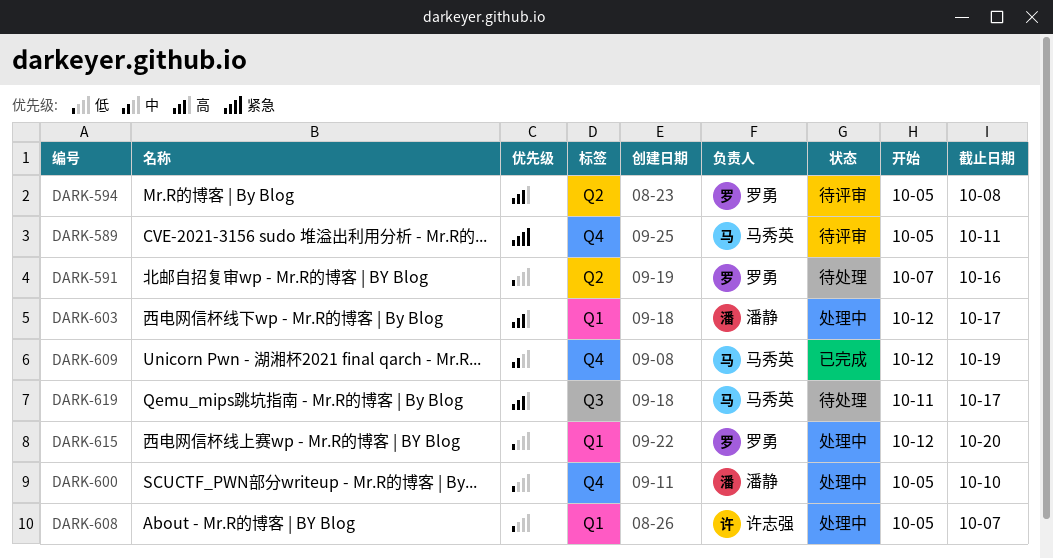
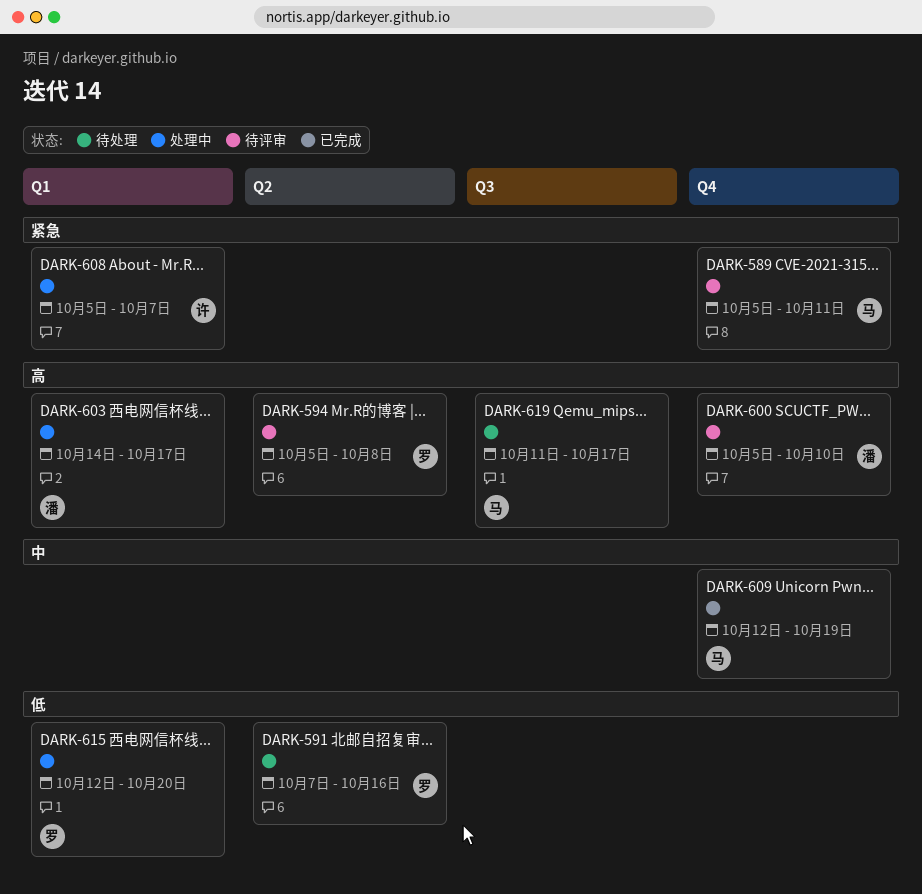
DARK-600, status: 处理中 -> 待评审
DARK-600, priority: 低 -> 高
DARK-603, start: Oct 12 -> Oct 14
DARK-608, priority: 低 -> 紧急

